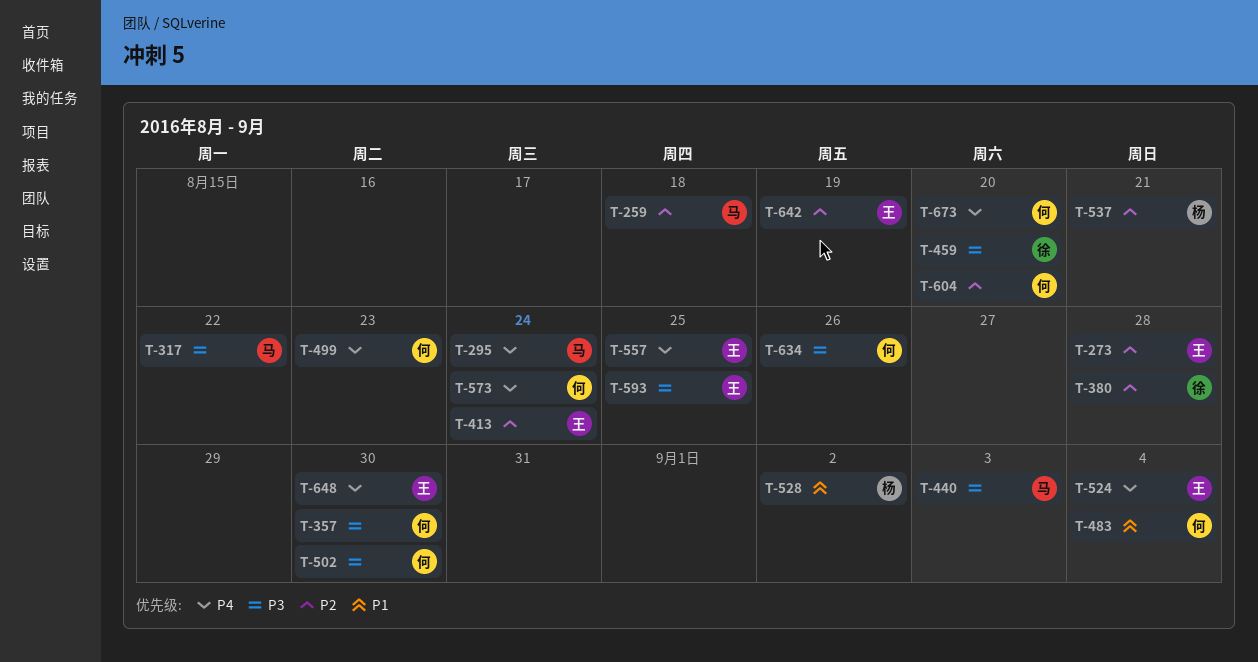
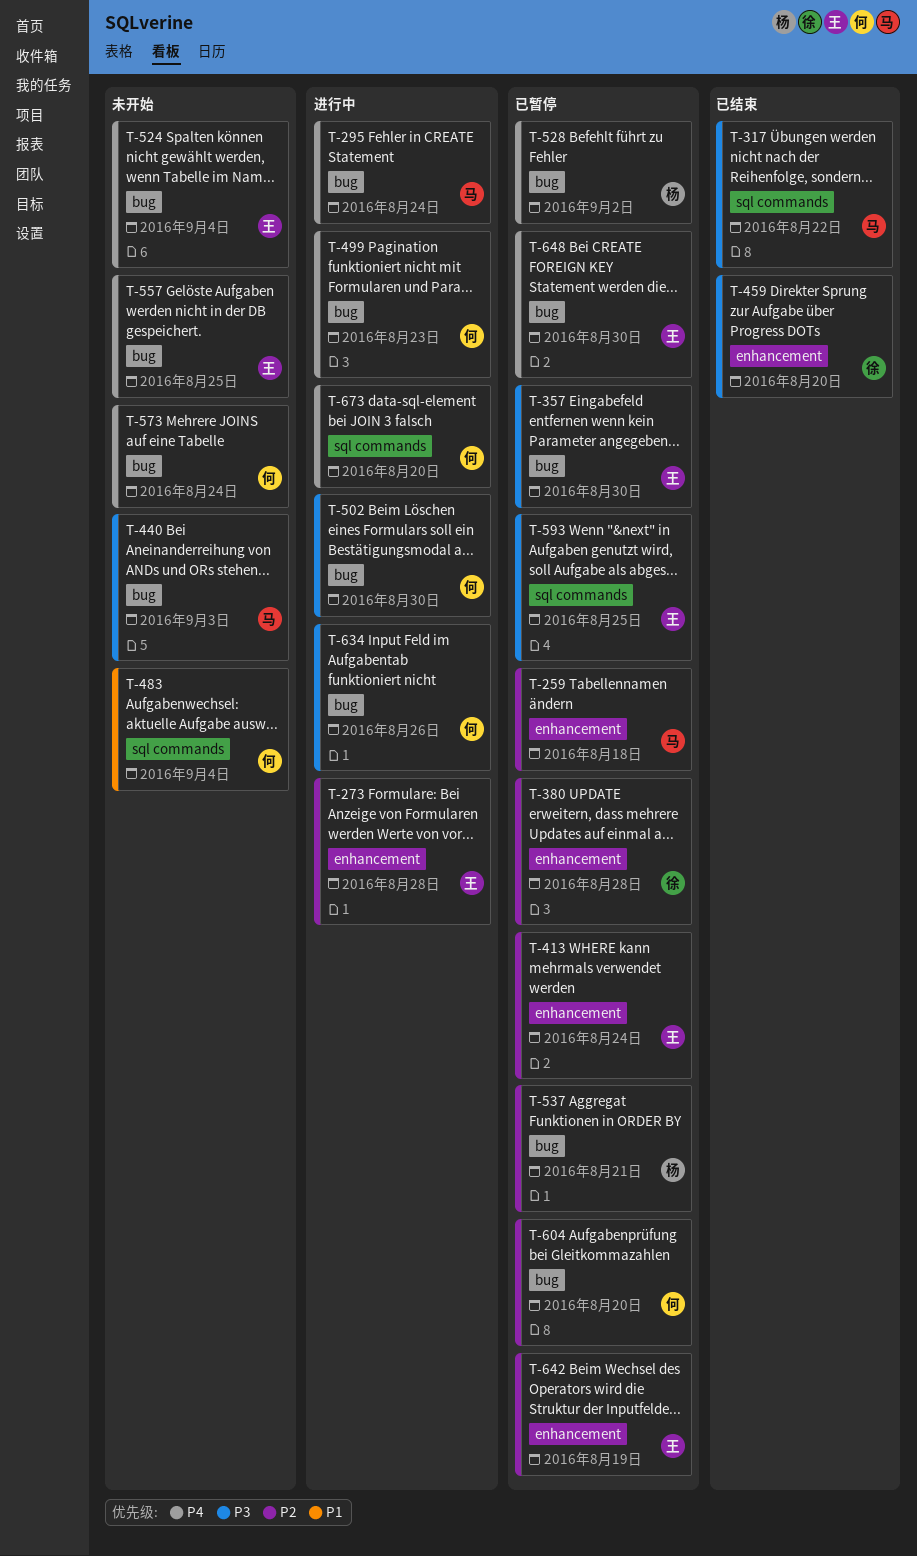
T-357, owner: 何 -> 王
T-528, priority: P1 -> P4

